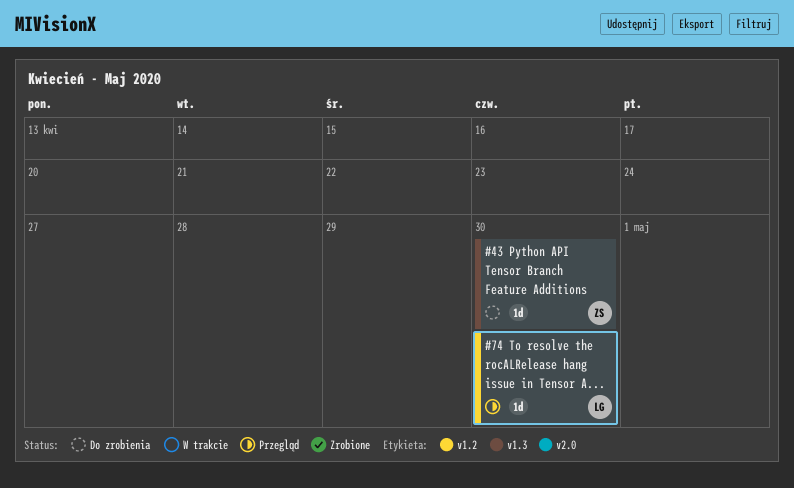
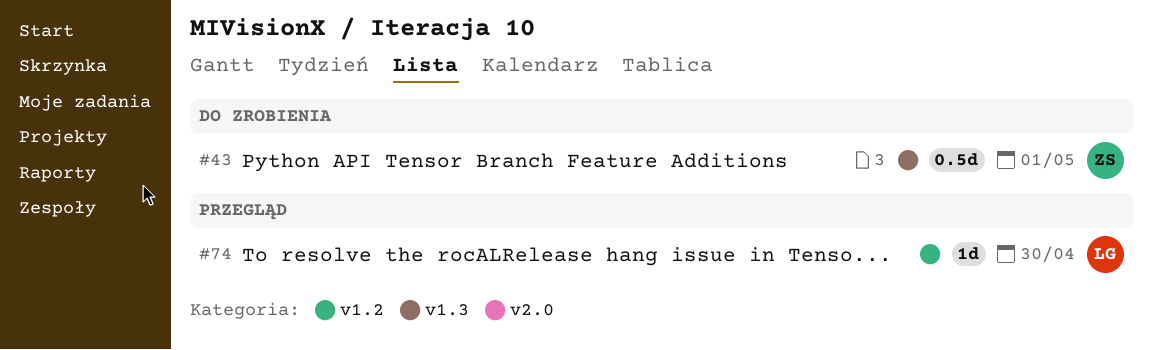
#43, estimate: 1d -> 0.5d
#43, due: Apr 30 -> May 1

